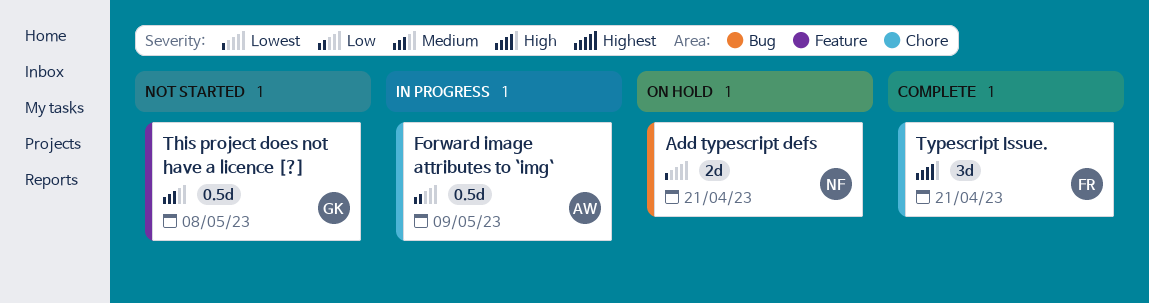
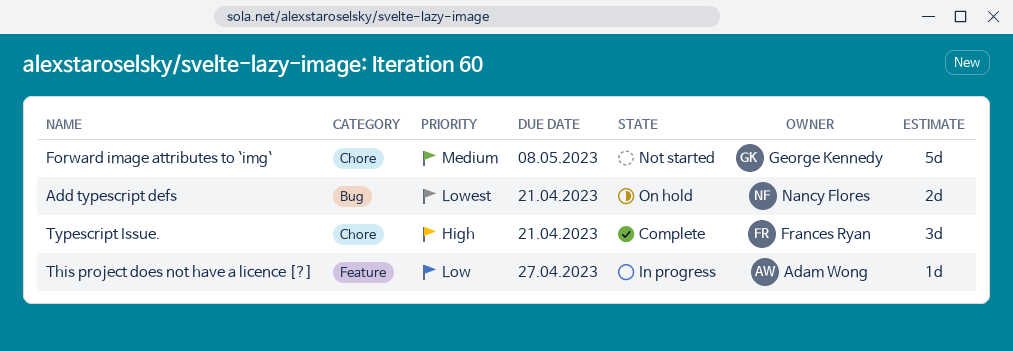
Forward image attributes to `img`, status: In progress -> Not started
Forward image attributes to `img`, owner: Adam Wong -> George Kennedy
Forward image attributes to `img`, priority: Low -> Medium
Forward image attributes to `img`, estimate: 0.5d -> 5d
Forward image attributes to `img`, due: May 9 -> May 8
This project does not have a licence [?], status: Not started -> In progress
This project does not have a licence [?], owner: George Kennedy -> Adam Wong
This project does not have a licence [?], priority: Medium -> Low
This project does not have a licence [?], estimate: 0.5d -> 1d
This project does not have a licence [?], due: May 8 -> Apr 27

